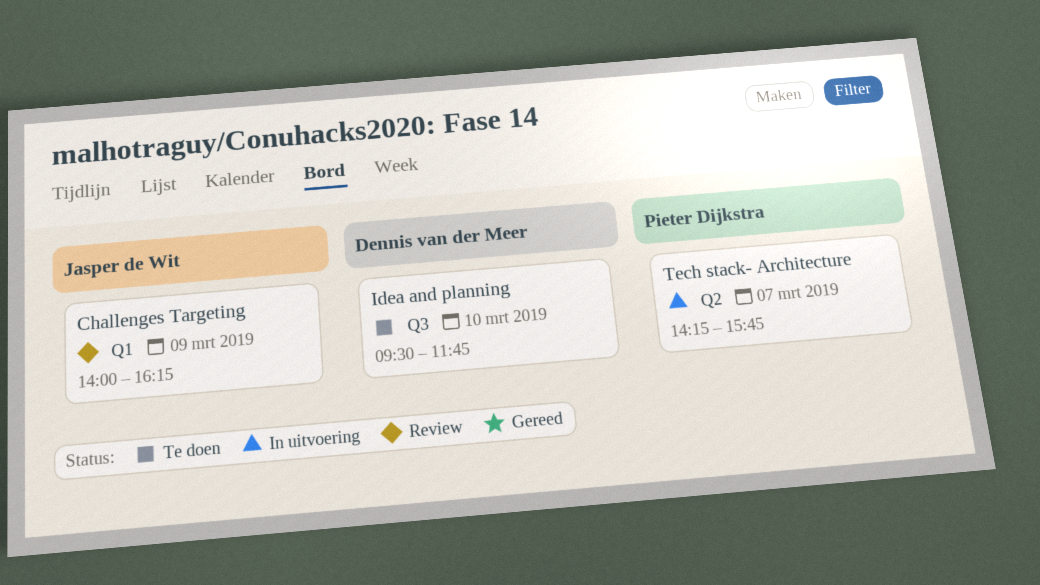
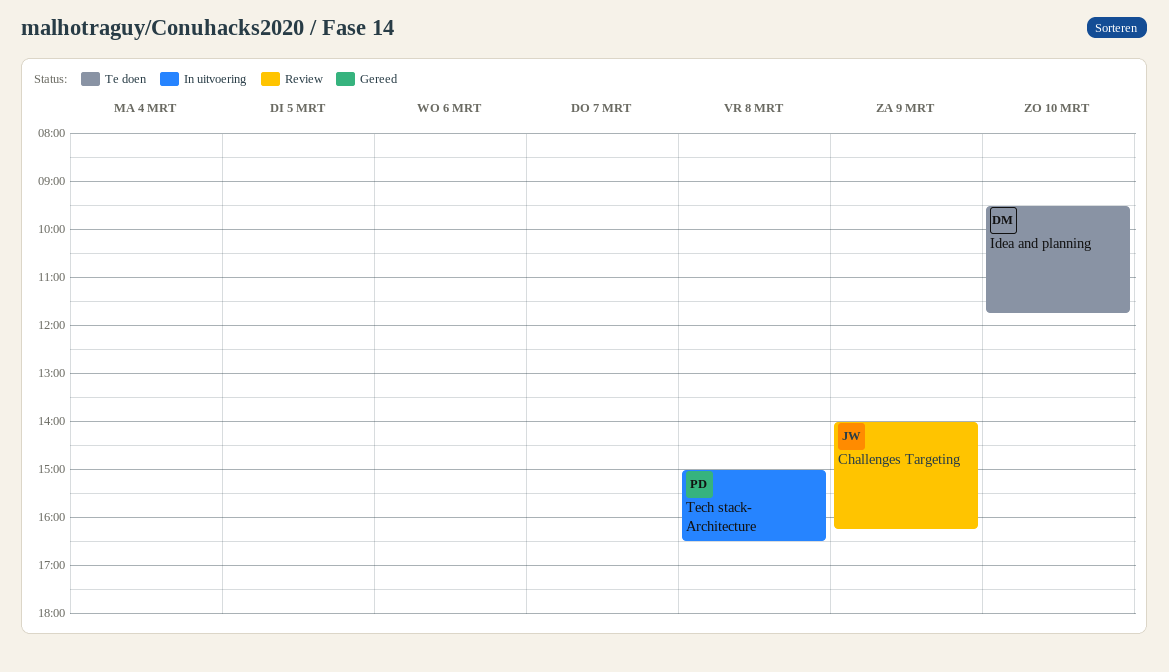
Tech stack- Architecture, day: Mar 7 -> Mar 8
Tech stack- Architecture, begins: 14:15 -> 15:00
Tech stack- Architecture, ends: 15:45 -> 16:30

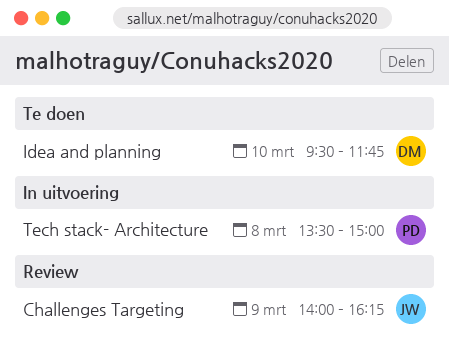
Tech stack- Architecture, begins: 15:00 -> 13:30
Tech stack- Architecture, ends: 16:30 -> 15:00

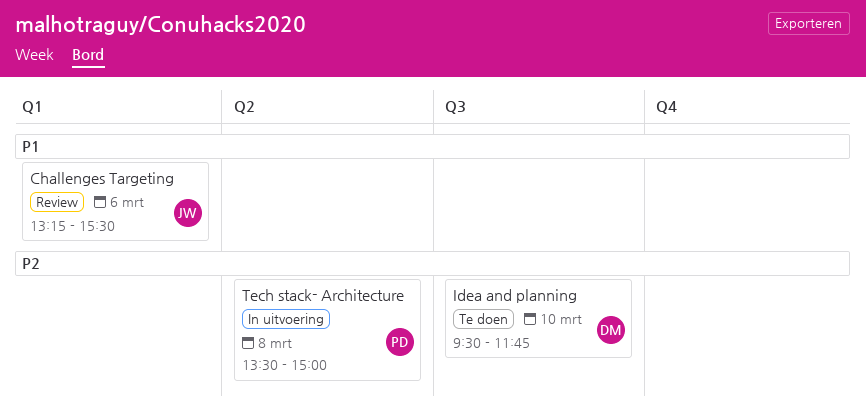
Challenges Targeting, day: Mar 9 -> Mar 6
Challenges Targeting, begins: 14:00 -> 13:15
Challenges Targeting, ends: 16:15 -> 15:30

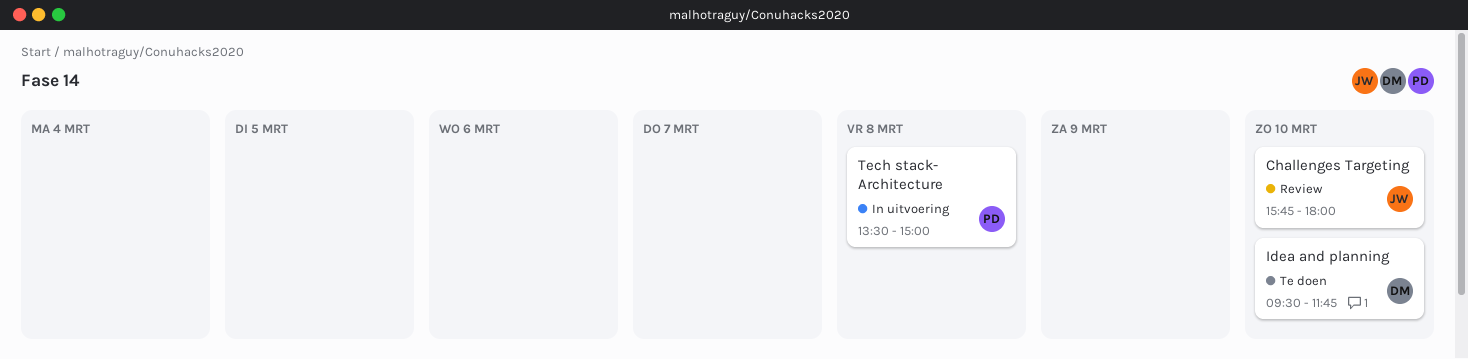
Challenges Targeting, day: Mar 6 -> Mar 10
Challenges Targeting, begins: 13:15 -> 15:45
Challenges Targeting, ends: 15:30 -> 18:00

